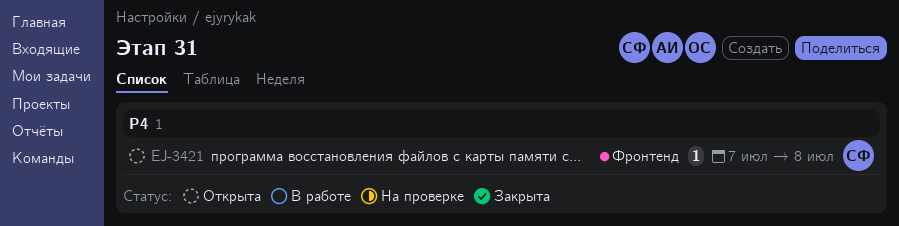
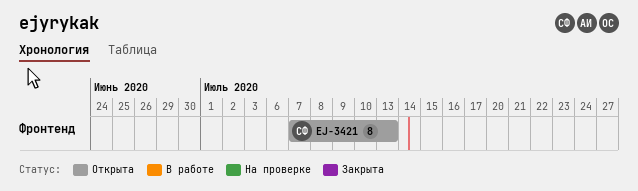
EJ-3421, estimate: 1 -> 8
EJ-3421, due: Jul 8 -> Jul 13

